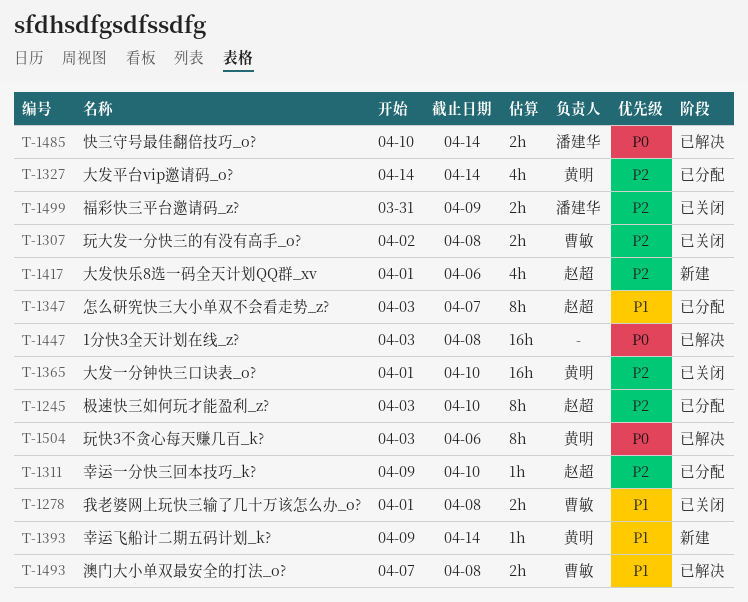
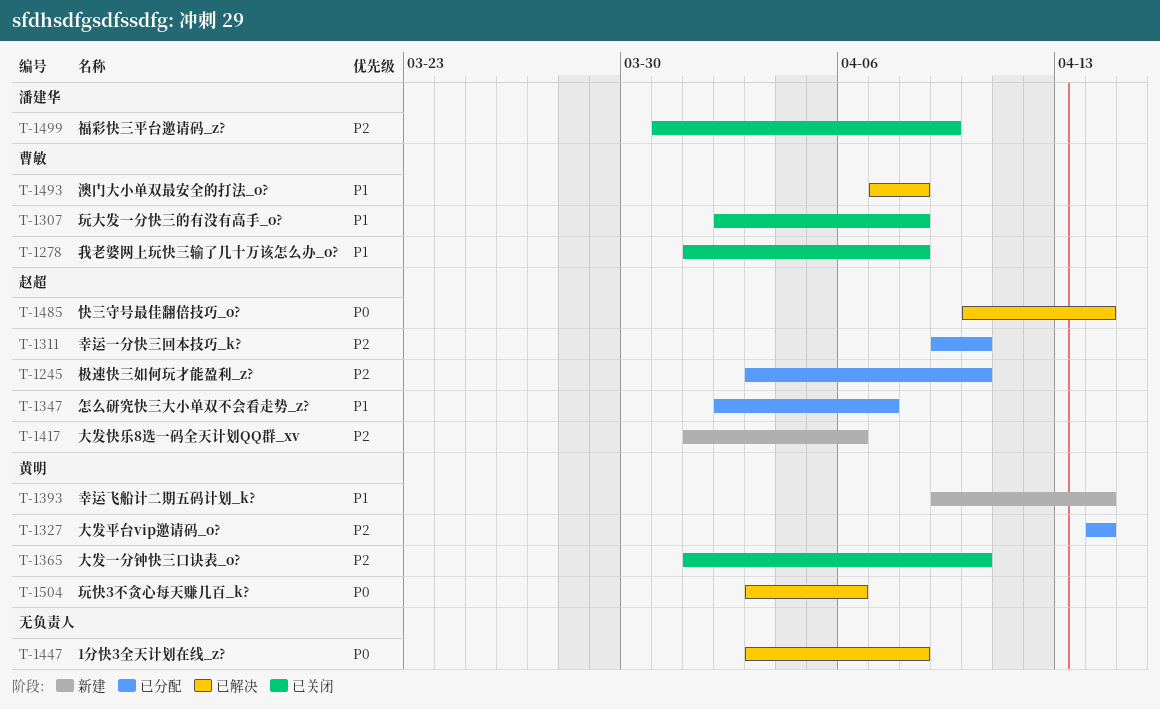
T-1307, priority: P2 -> P1
T-1347, start: Apr 3 -> Apr 2
T-1485, owner: 潘建华 -> 赵超

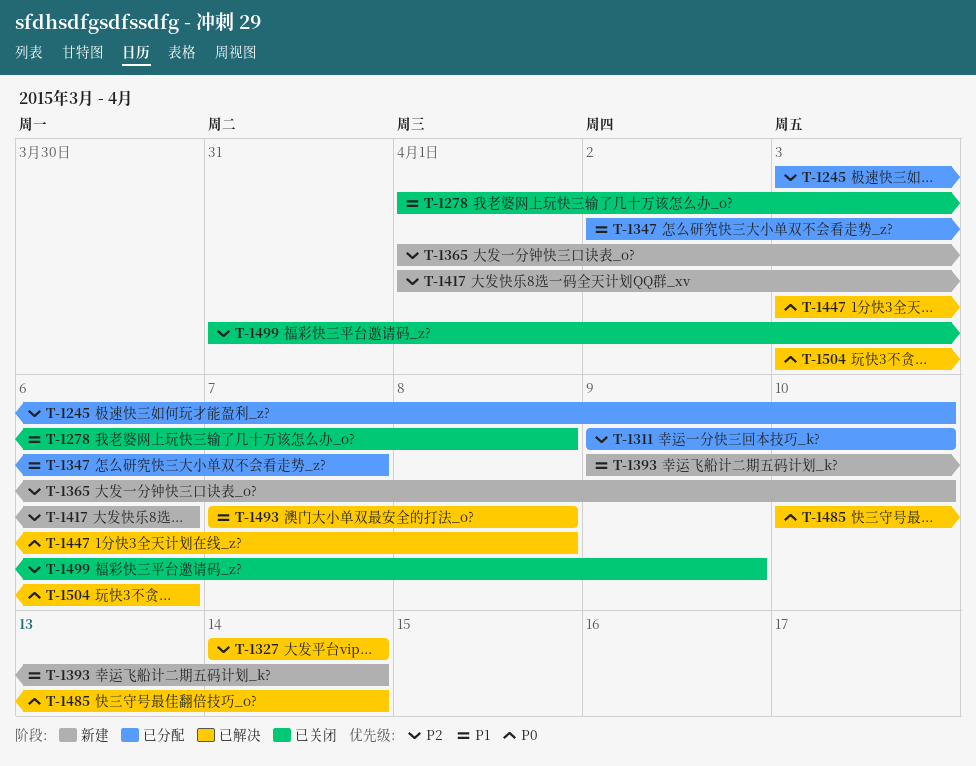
T-1307: present -> none
T-1327, status: 已分配 -> 已解决
T-1365, status: 已关闭 -> 新建

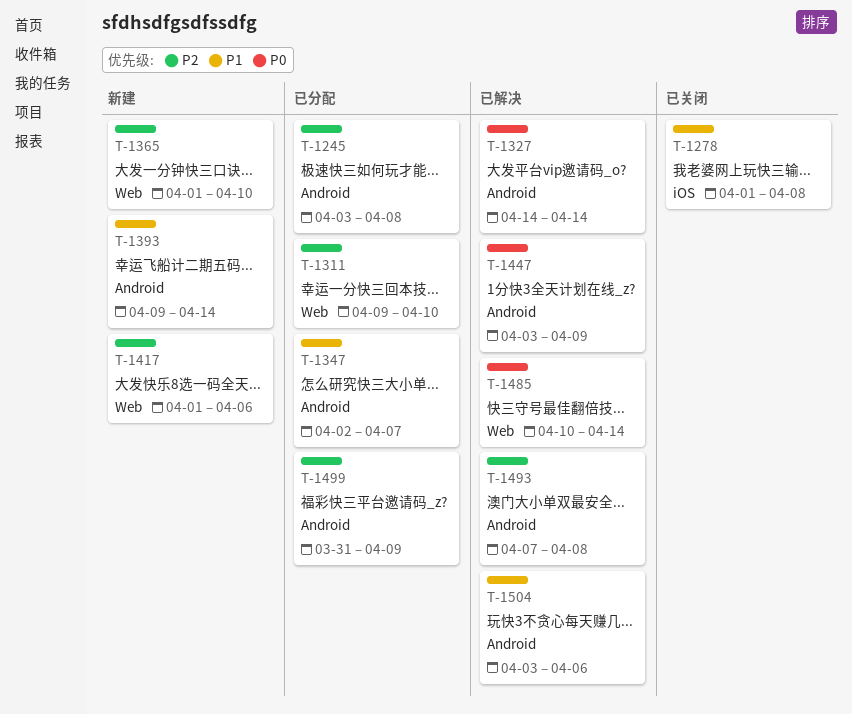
T-1245, due: Apr 10 -> Apr 8
T-1327, priority: P2 -> P0
T-1447, due: Apr 8 -> Apr 9
T-1493, priority: P1 -> P2
T-1499, status: 已关闭 -> 已分配
T-1504, priority: P0 -> P1

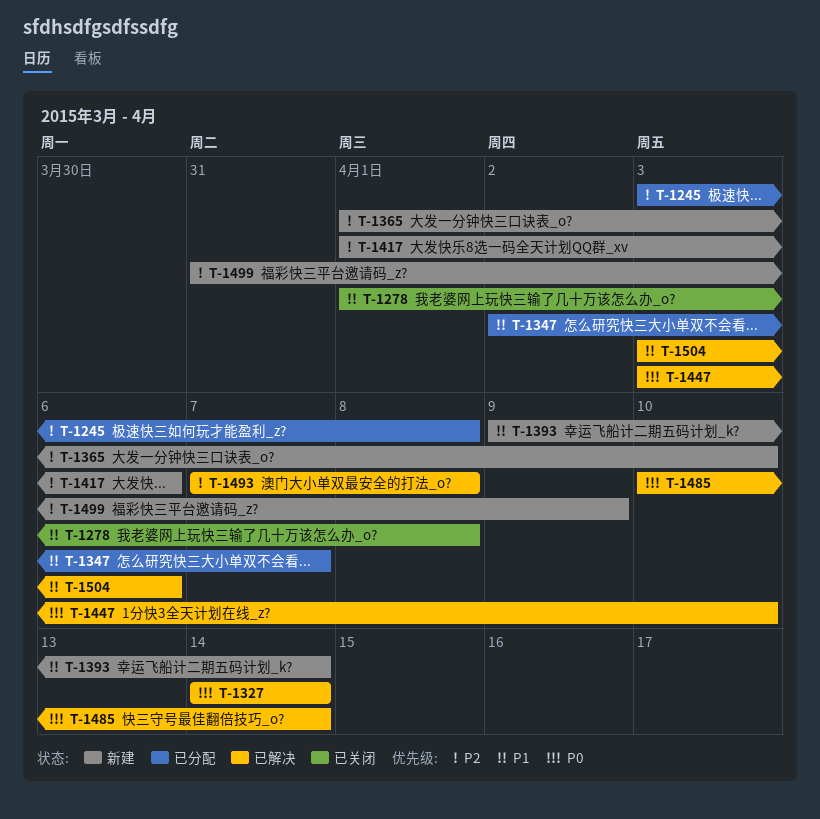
T-1311: present -> none
T-1447, due: Apr 9 -> Apr 10
T-1499, status: 已分配 -> 新建

